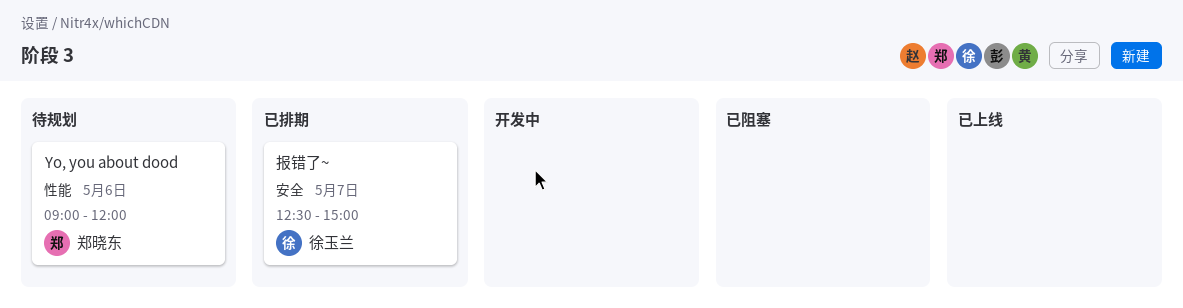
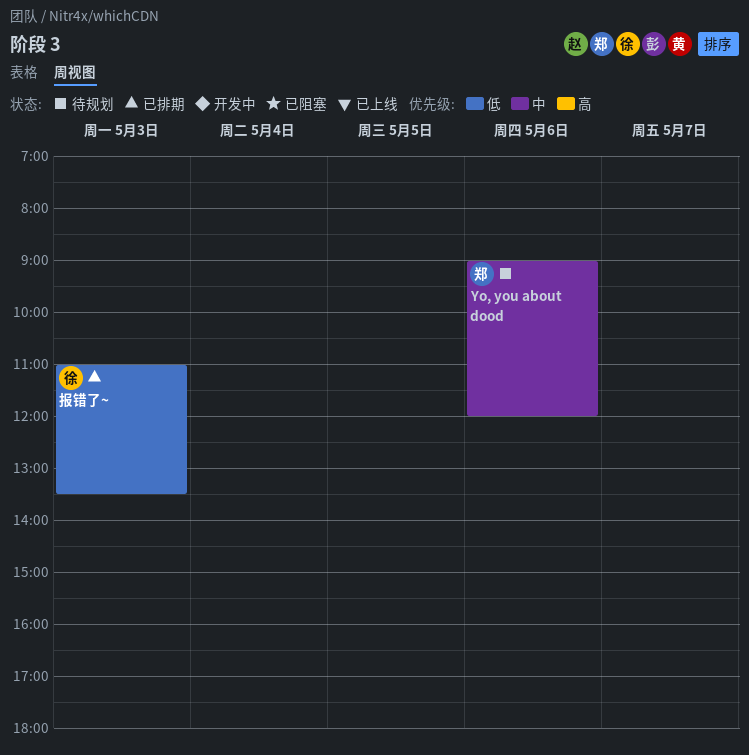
报错了~, day: May 7 -> May 3
报错了~, begins: 12:30 -> 11:00
报错了~, ends: 15:00 -> 13:30

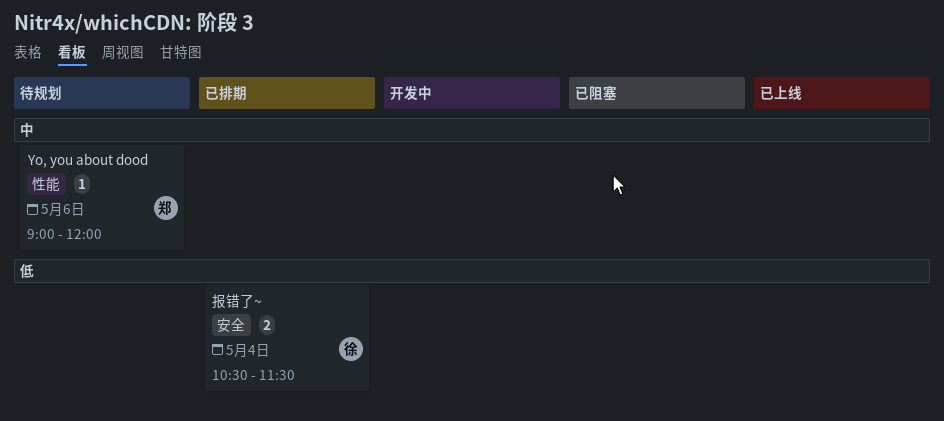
报错了~, day: May 3 -> May 4
报错了~, begins: 11:00 -> 10:30
报错了~, ends: 13:30 -> 11:30

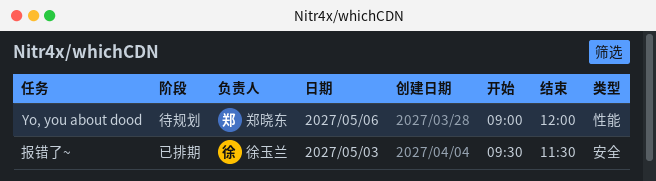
报错了~, day: May 4 -> May 3
报错了~, begins: 10:30 -> 09:30

